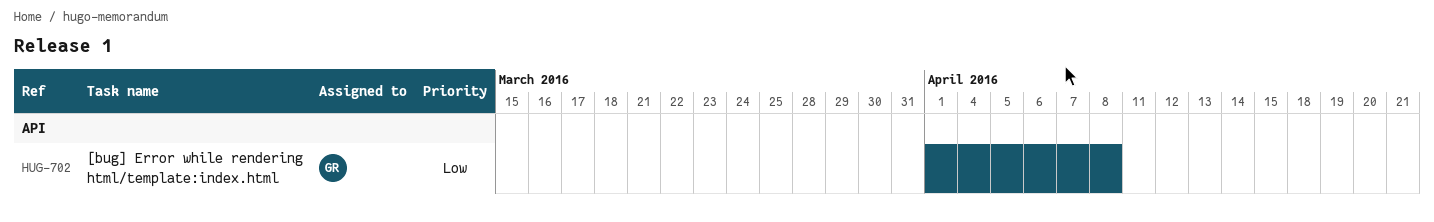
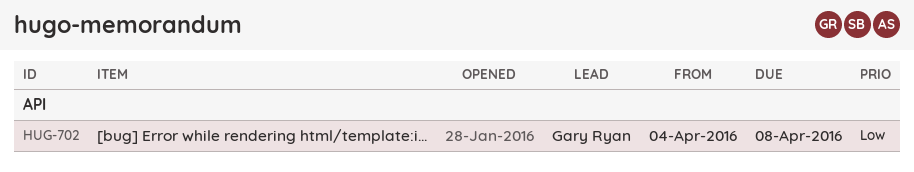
HUG-702, start: Apr 1 -> Apr 4

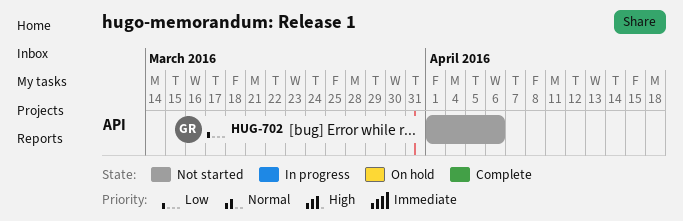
HUG-702, start: Apr 4 -> Apr 1
HUG-702, due: Apr 8 -> Apr 6

